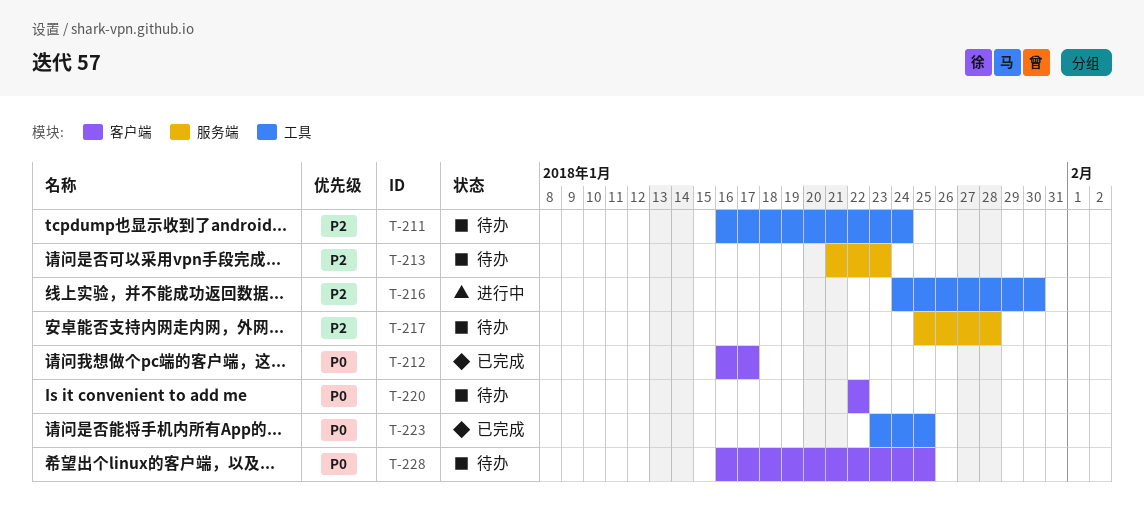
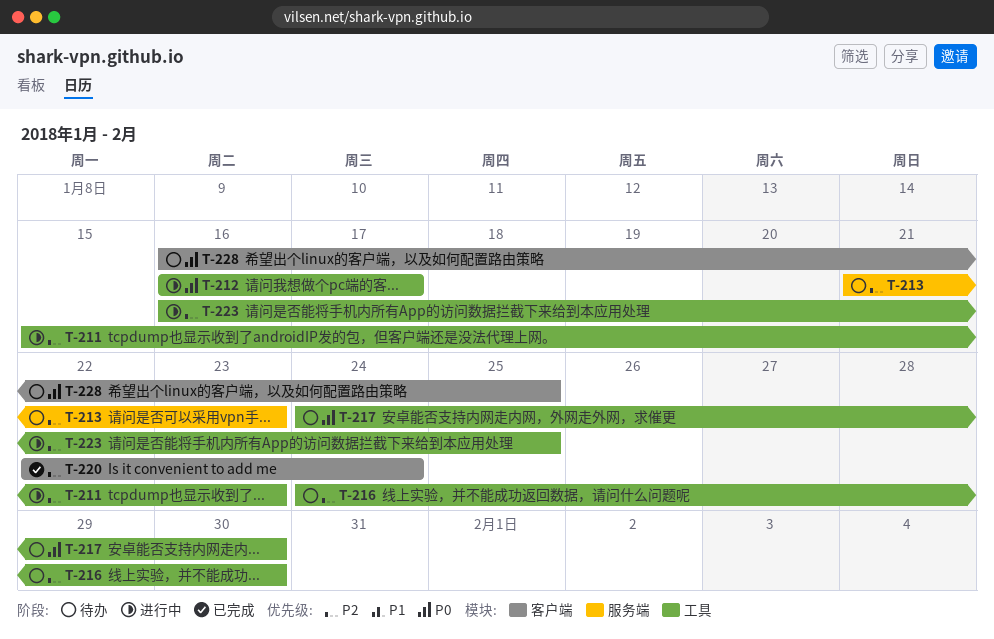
T-211, status: 待办 -> 进行中
T-211, start: Jan 16 -> Jan 15
T-211, due: Jan 24 -> Jan 23
T-212, status: 已完成 -> 进行中
T-212, label: 客户端 -> 工具
T-216, status: 进行中 -> 待办
T-217, priority: P2 -> P0
T-217, label: 服务端 -> 工具
T-217, start: Jan 25 -> Jan 24
T-217, due: Jan 28 -> Jan 30
T-220, status: 待办 -> 已完成
T-220, priority: P0 -> P2
T-220, due: Jan 22 -> Jan 24
T-223, status: 已完成 -> 进行中
T-223, priority: P0 -> P2
T-223, start: Jan 23 -> Jan 16

